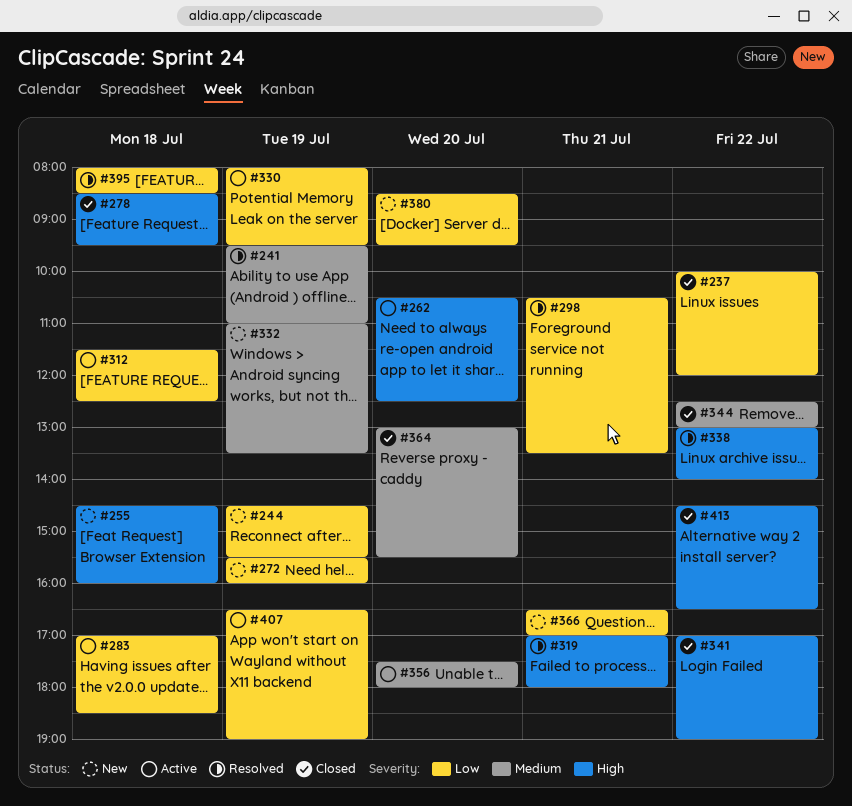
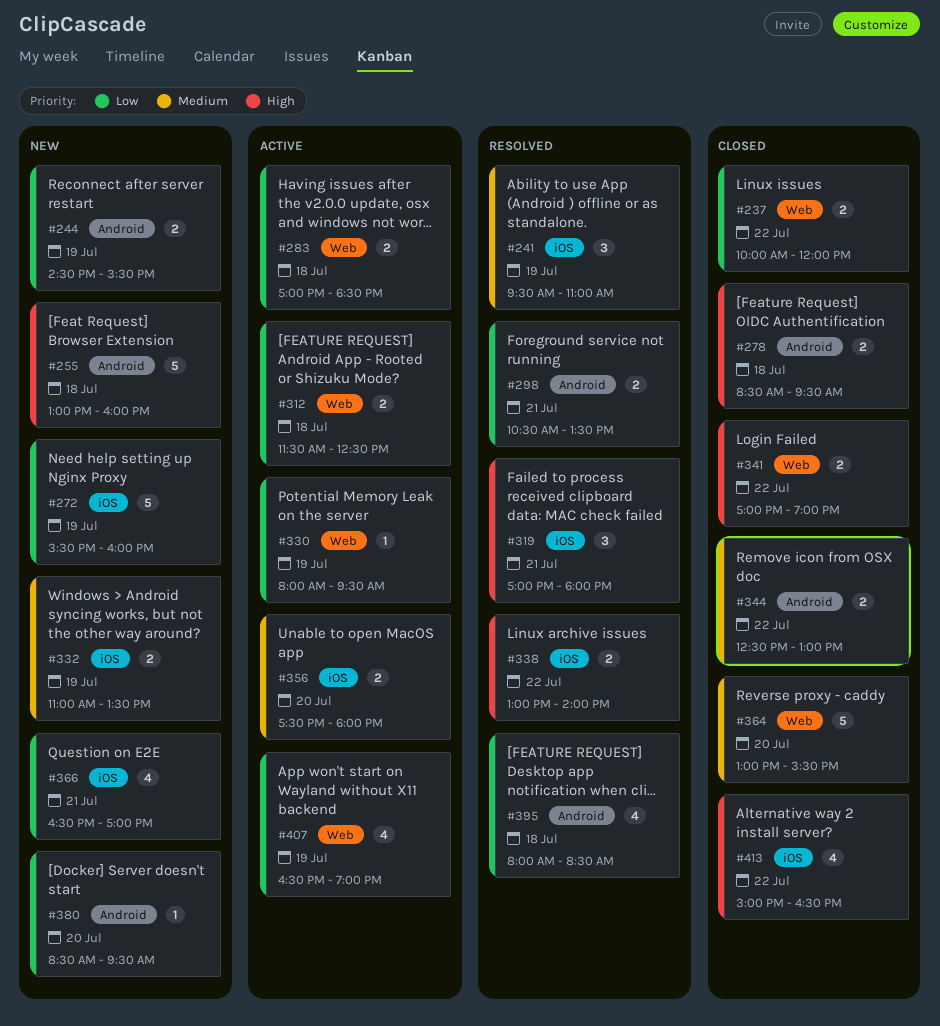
#255, begins: 14:30 -> 13:00
#262: present -> none
#413, begins: 14:30 -> 15:00

